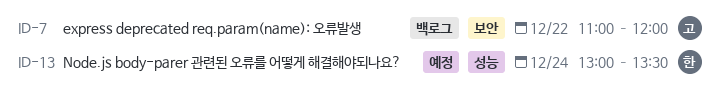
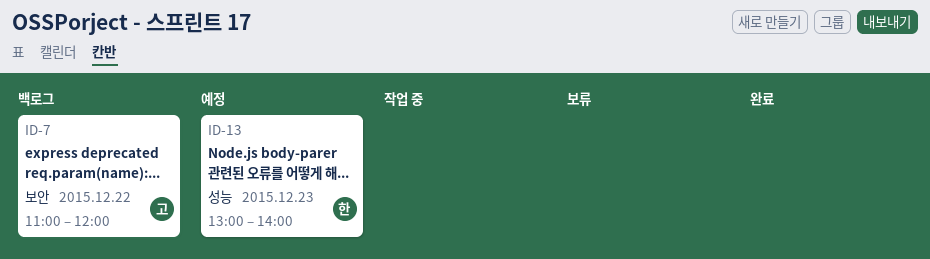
ID-13, day: Dec 24 -> Dec 23
ID-13, ends: 13:30 -> 14:00

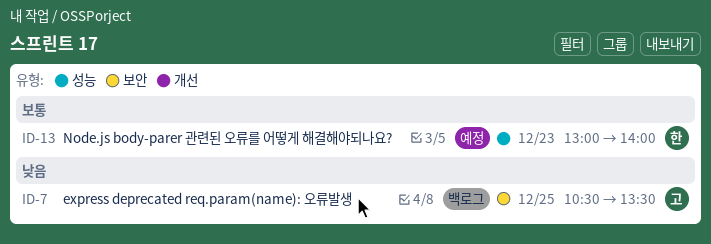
ID-7, day: Dec 22 -> Dec 25
ID-7, begins: 11:00 -> 10:30
ID-7, ends: 12:00 -> 13:30

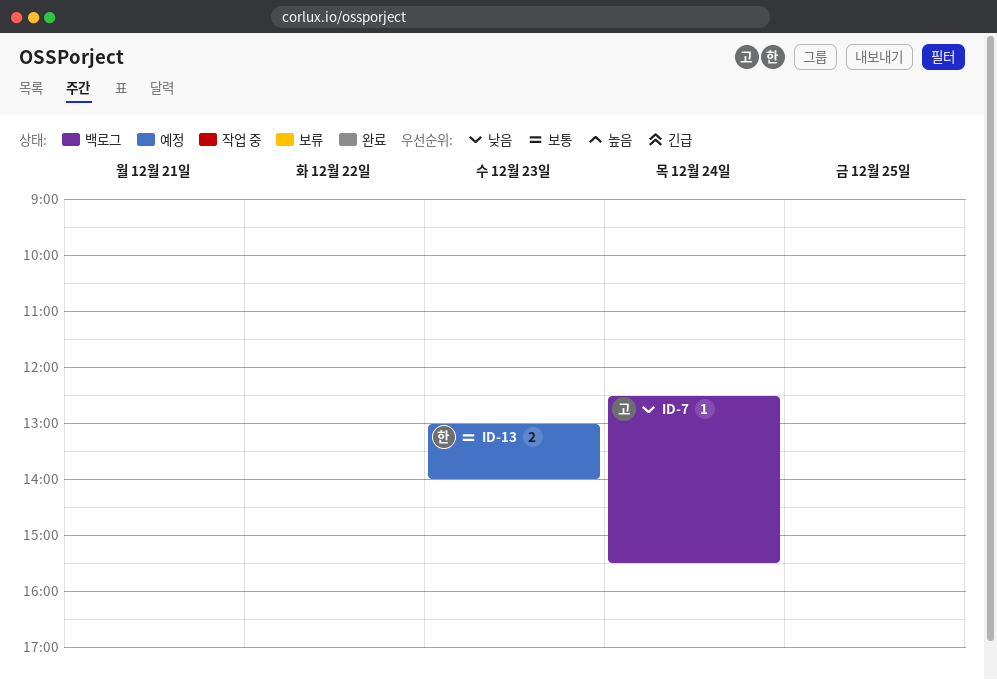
ID-7, day: Dec 25 -> Dec 24
ID-7, begins: 10:30 -> 12:30
ID-7, ends: 13:30 -> 15:30

